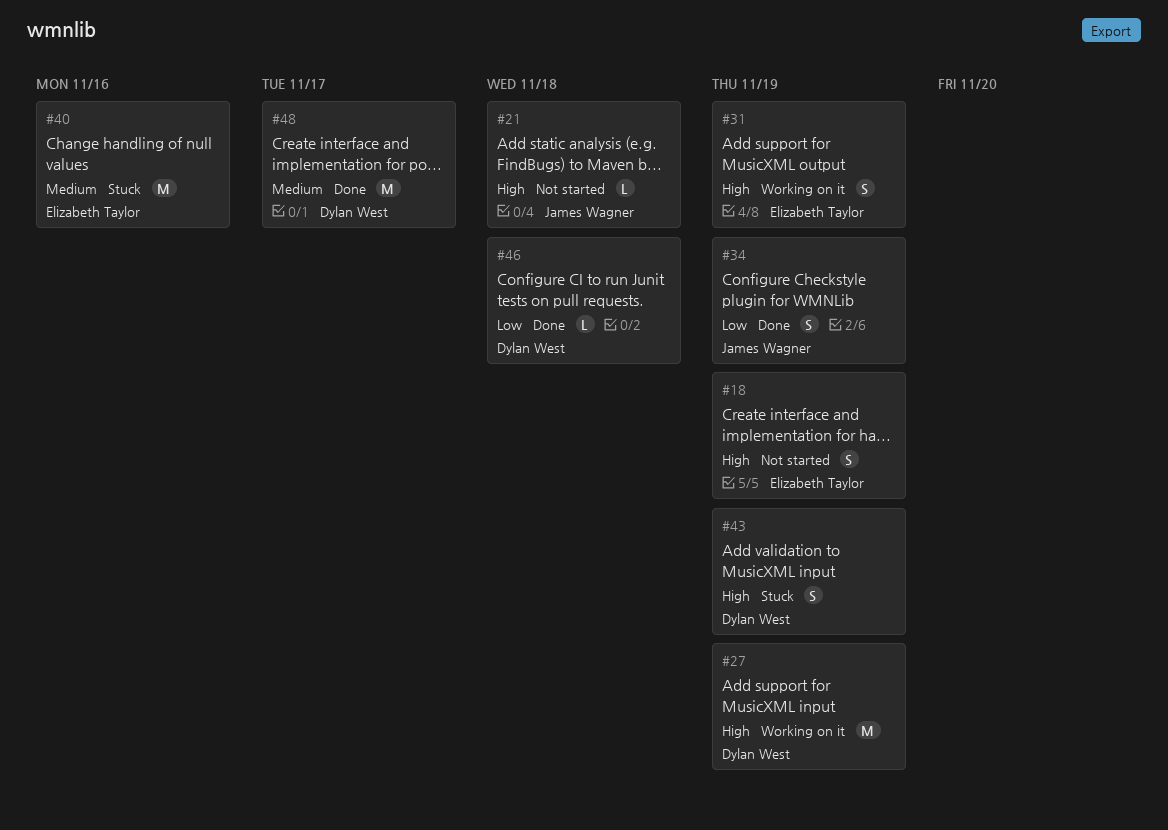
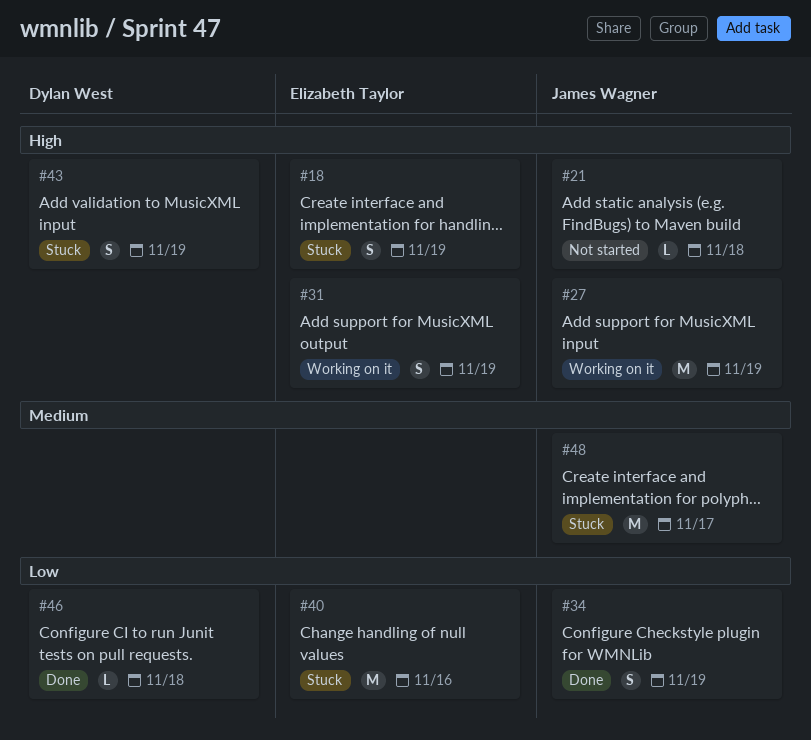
#18, status: Not started -> Stuck
#27, owner: Dylan West -> James Wagner
#40, priority: Medium -> Low
#48, status: Done -> Stuck
#48, owner: Dylan West -> James Wagner

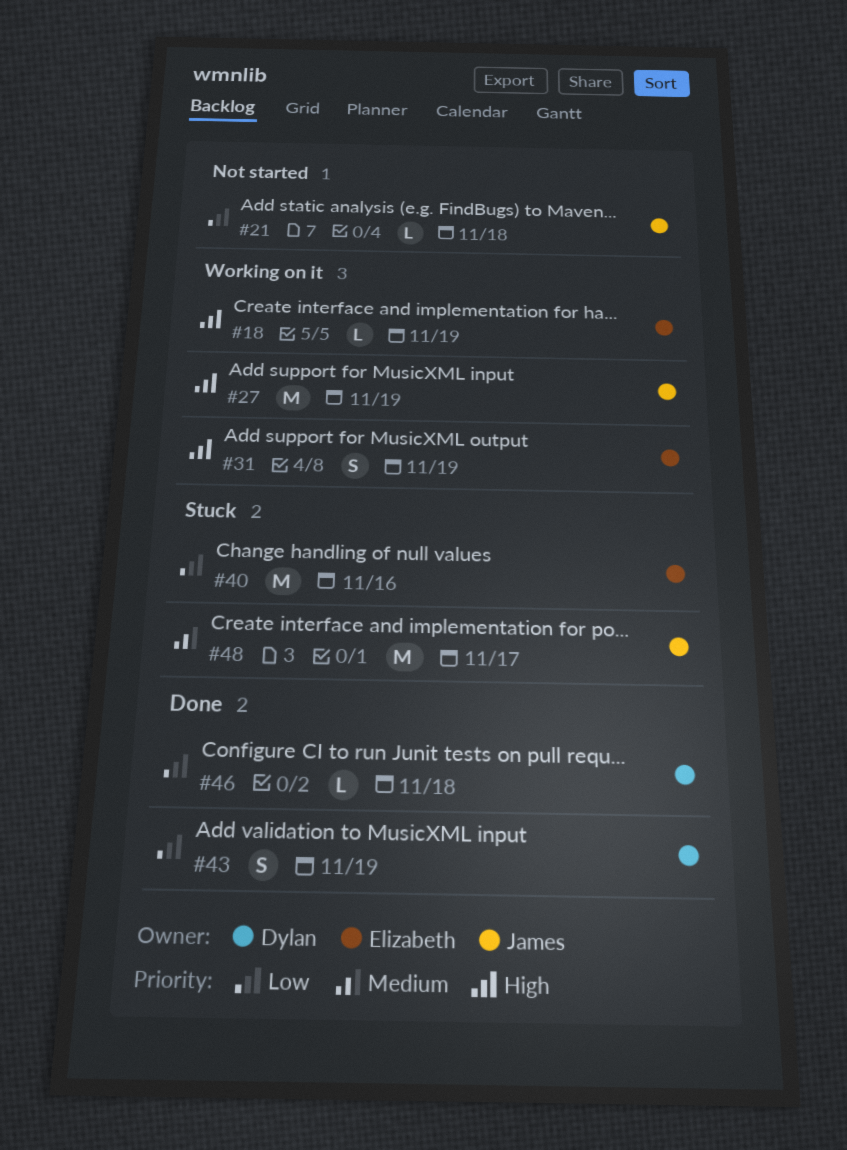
#18, status: Stuck -> Working on it
#18, estimate: S -> L
#21, priority: High -> Low
#34: present -> none
#43, status: Stuck -> Done
#43, priority: High -> Low

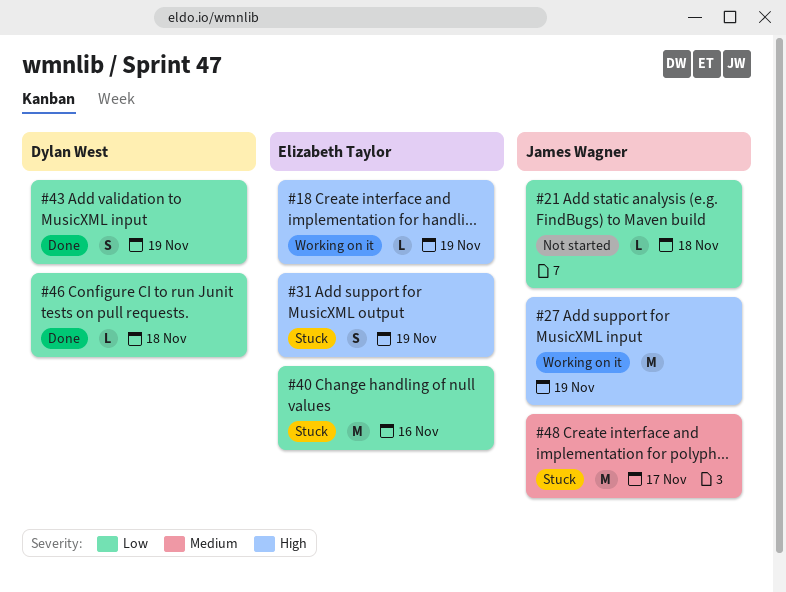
#31, status: Working on it -> Stuck

